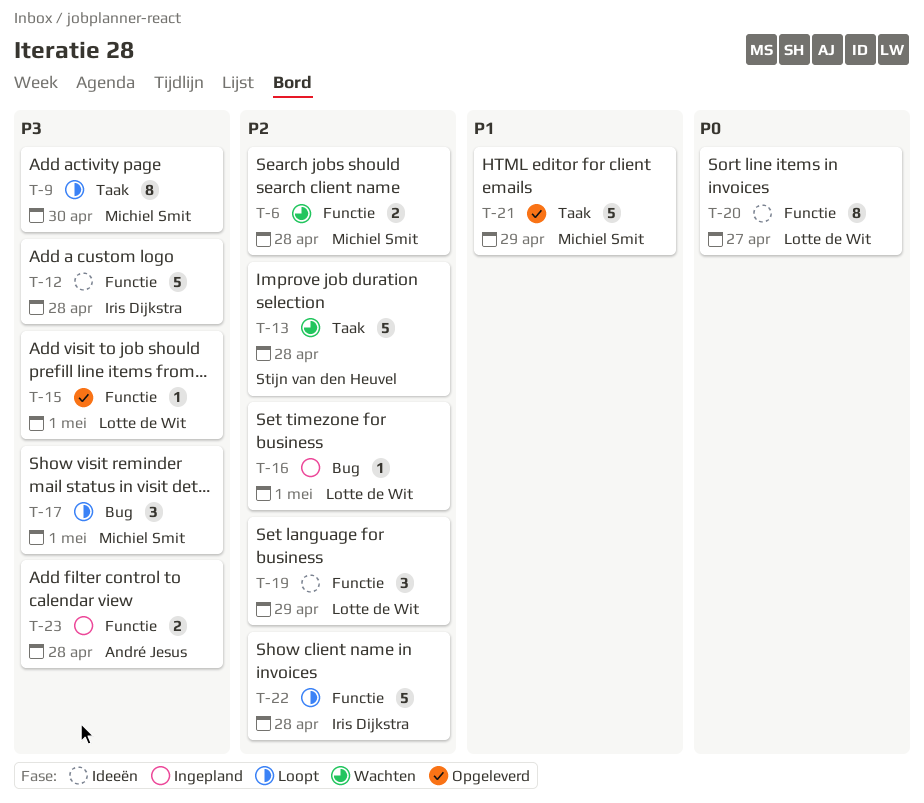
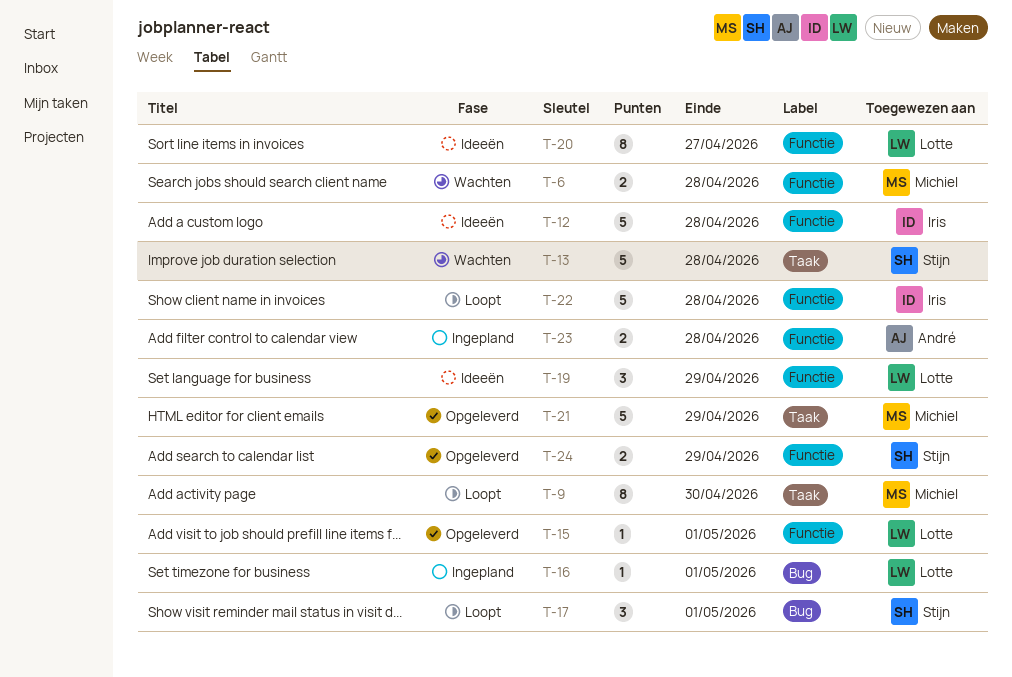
T-17, owner: Michiel Smit -> Stijn van den Heuvel
T-24: none -> present

